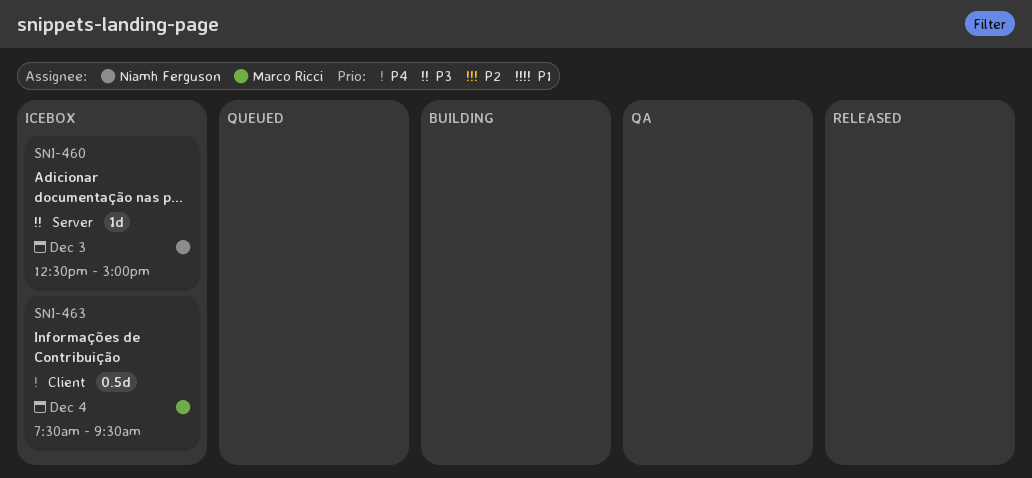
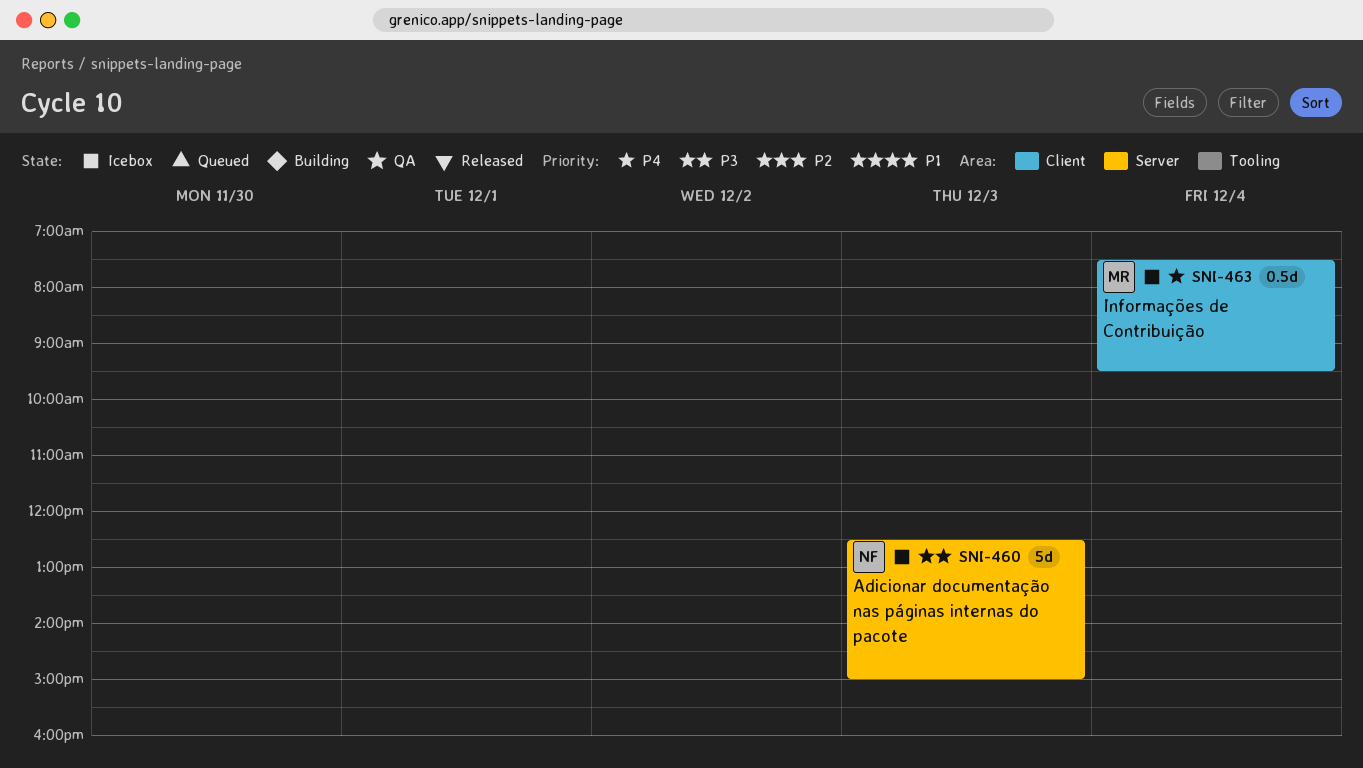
SNI-460, estimate: 1d -> 5d

